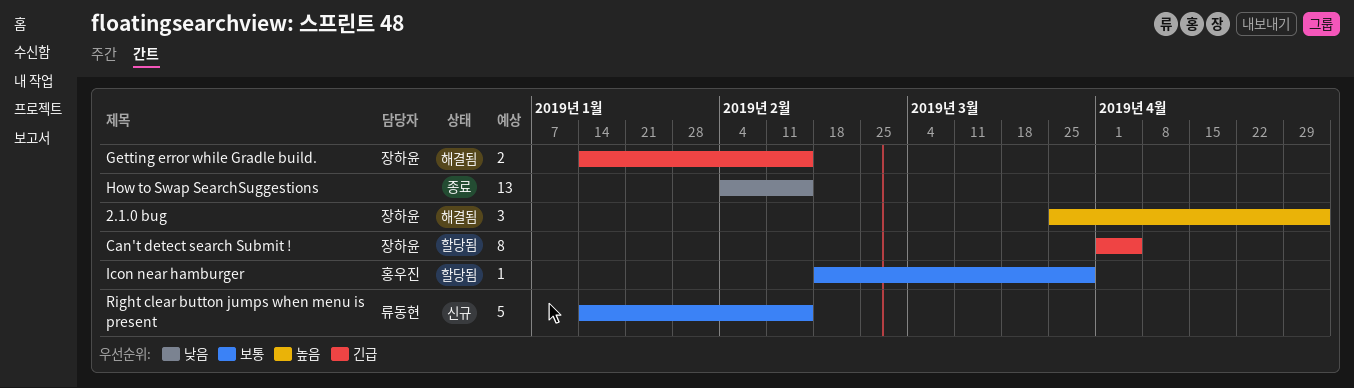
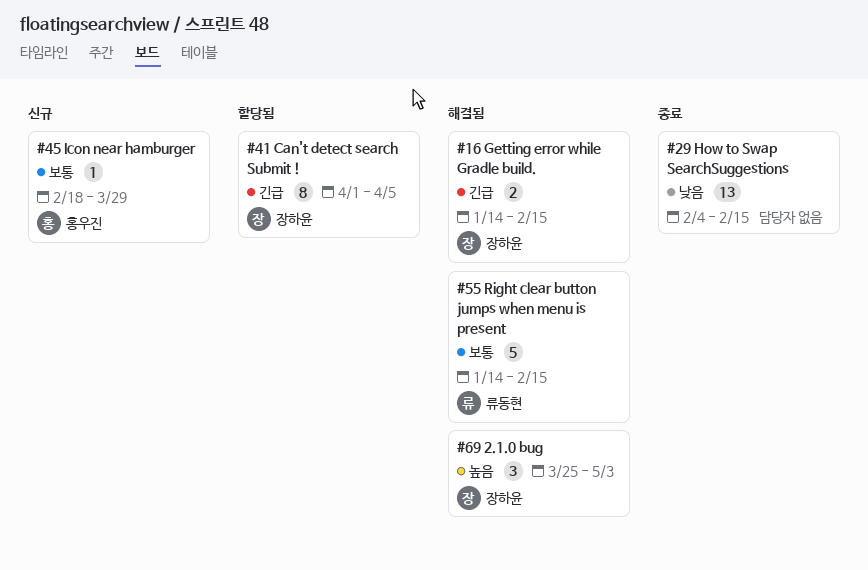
Icon near hamburger, status: 할당됨 -> 신규
Right clear button jumps when menu is present, status: 신규 -> 해결됨

